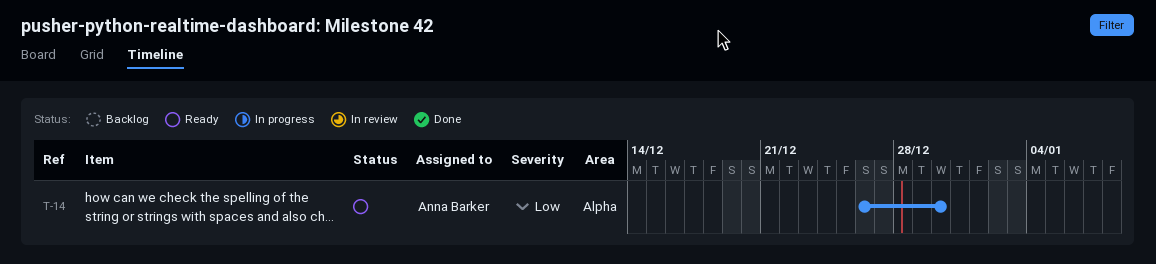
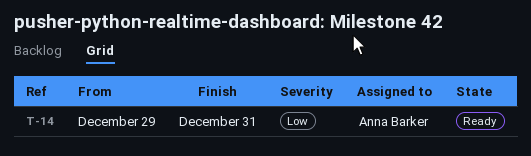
T-14, start: Dec 26 -> Dec 29
T-14, due: Dec 30 -> Dec 31

